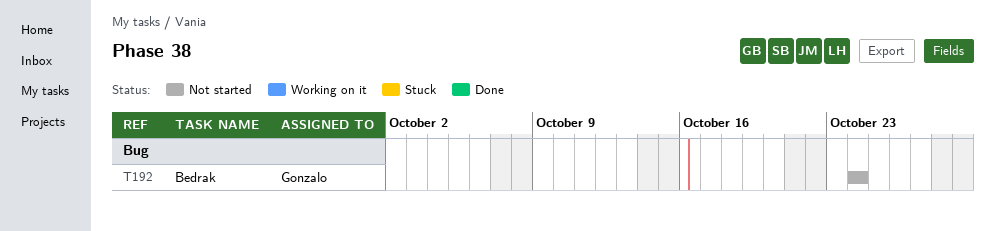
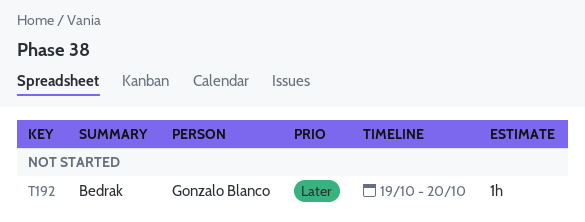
T192, start: Oct 24 -> Oct 19
T192, due: Oct 24 -> Oct 20

